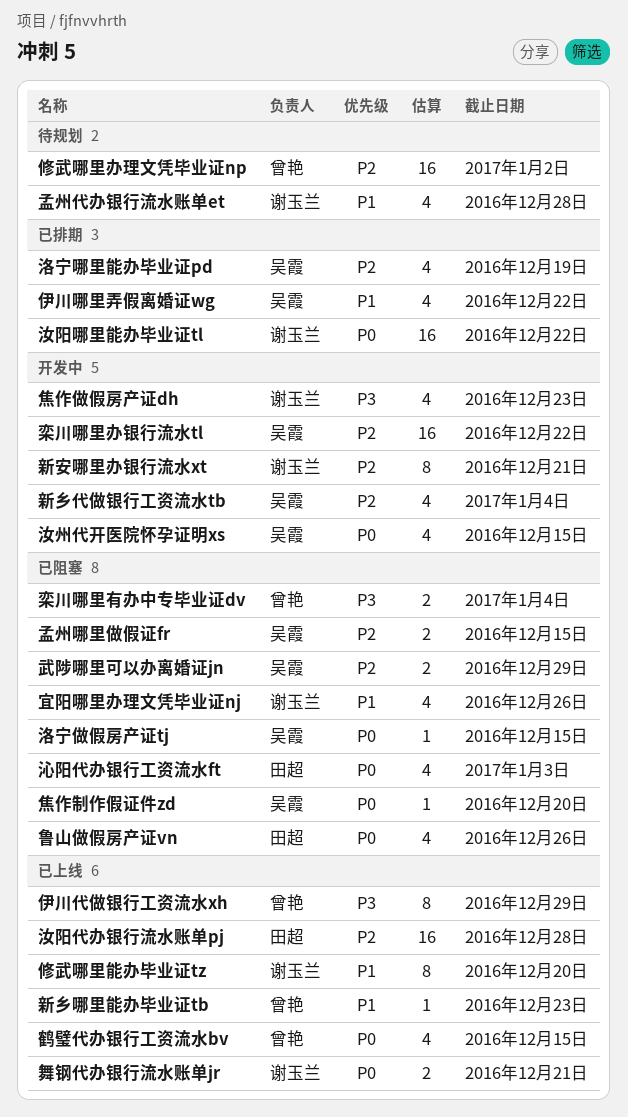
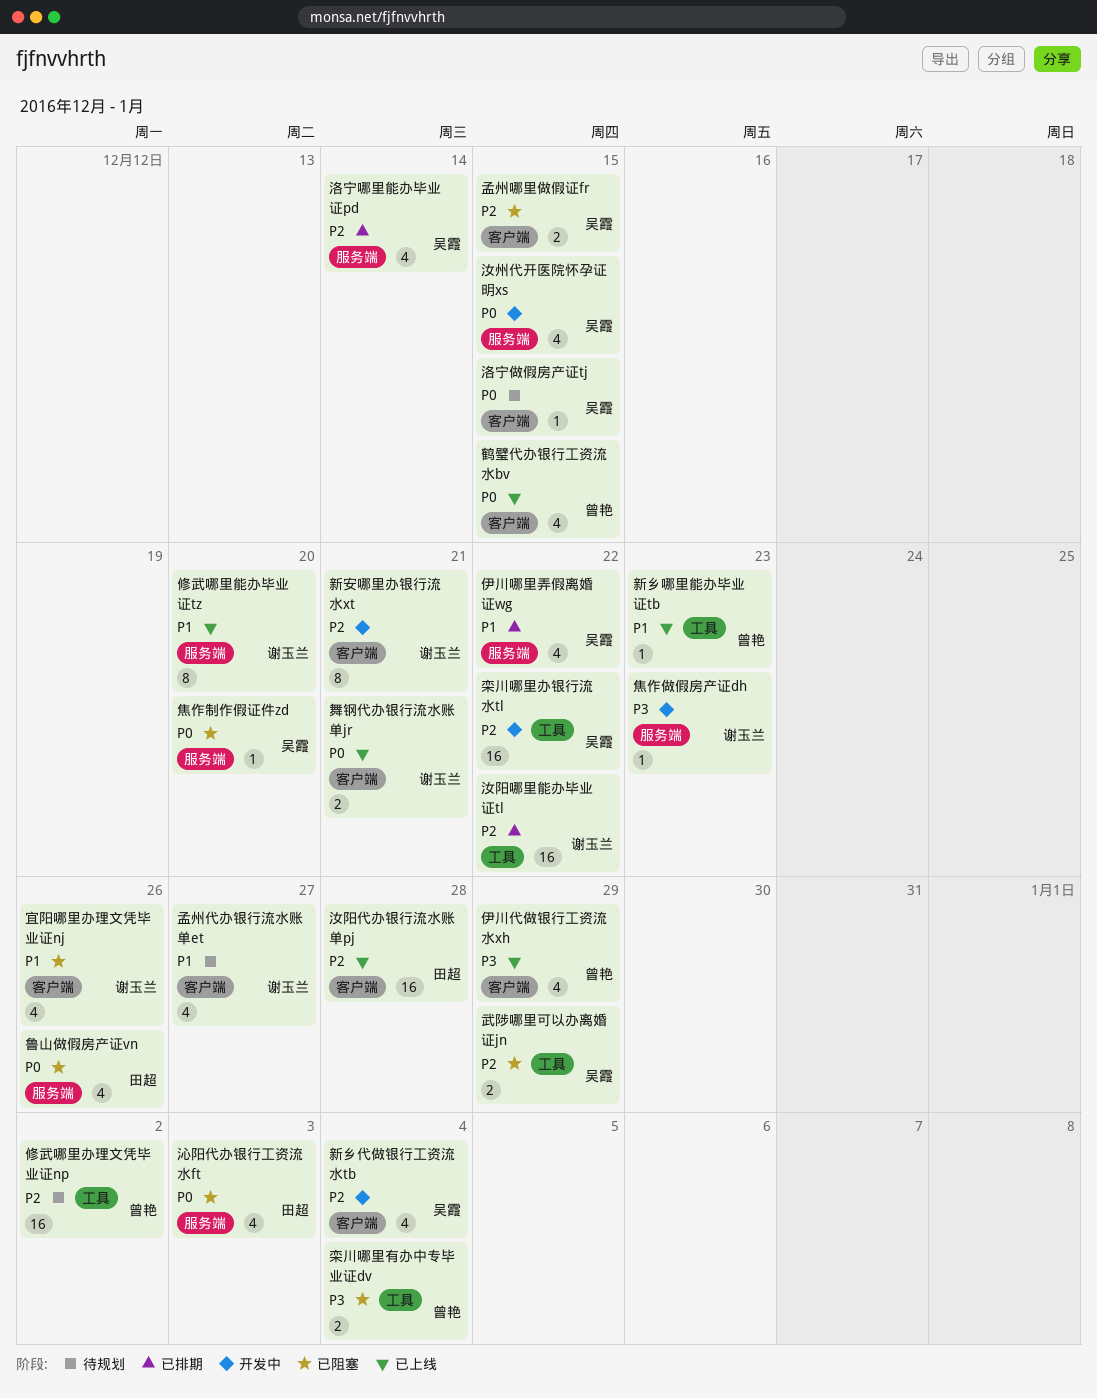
伊川代做银行工资流水xh, estimate: 8 -> 4
孟州代办银行流水账单et, due: Dec 28 -> Dec 27
汝阳哪里能办毕业证tl, priority: P0 -> P2
洛宁做假房产证tj, status: 已阻塞 -> 待规划
洛宁哪里能办毕业证pd, due: Dec 19 -> Dec 14
焦作做假房产证dh, estimate: 4 -> 1

